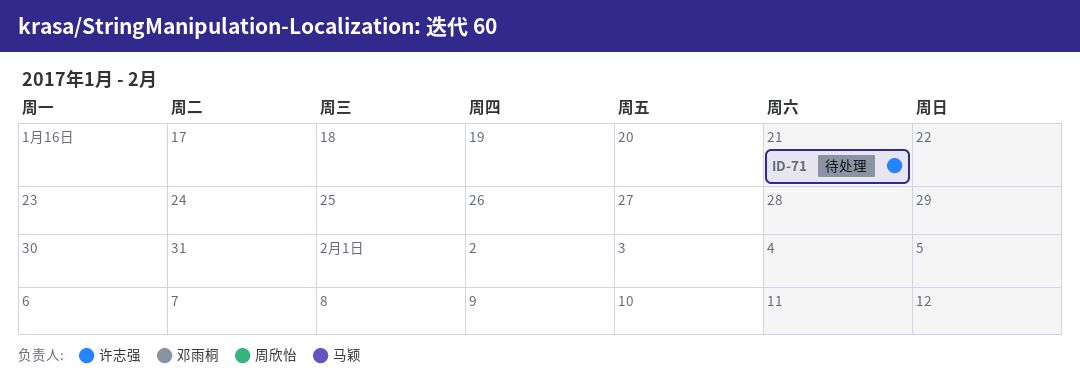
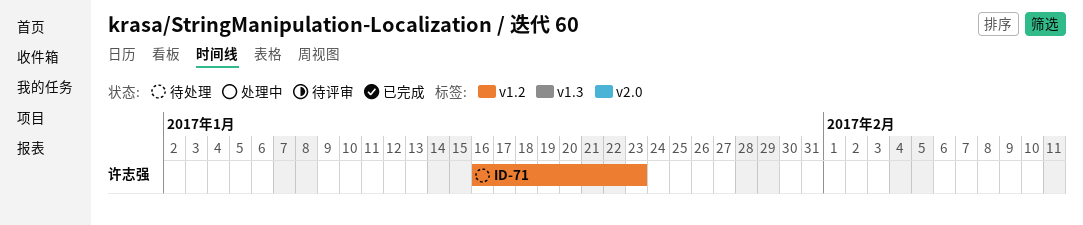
ID-71, due: Jan 21 -> Jan 23

